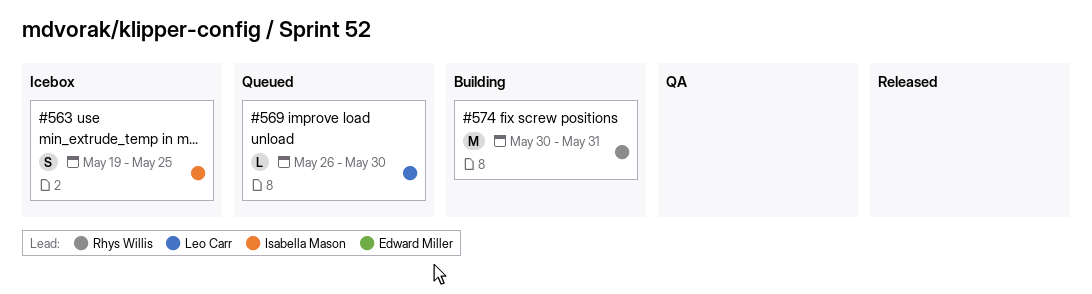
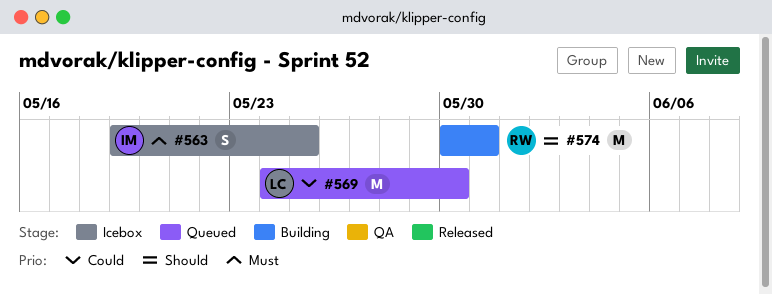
#569, estimate: L -> M
#569, start: May 26 -> May 24

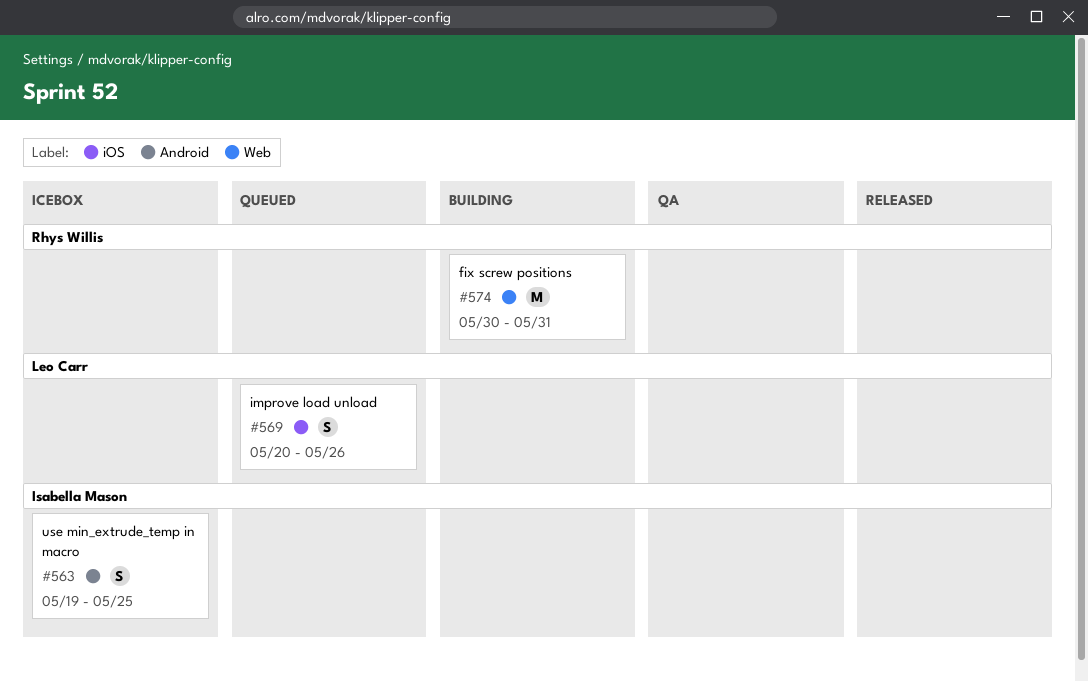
#569, estimate: M -> S
#569, start: May 24 -> May 20
#569, due: May 30 -> May 26

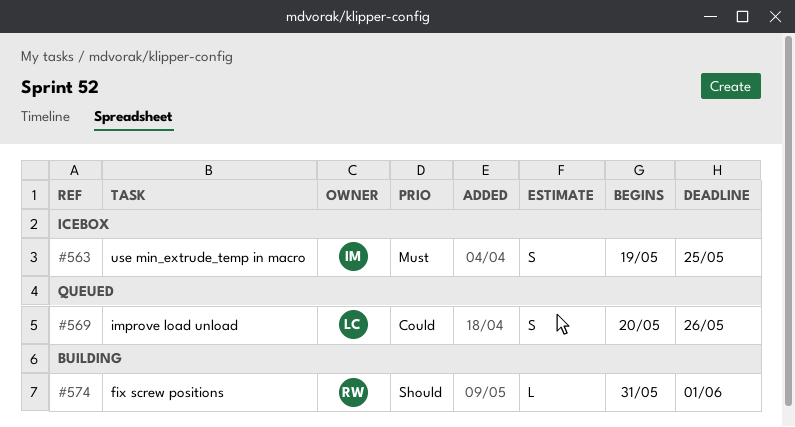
#574, estimate: M -> L
#574, start: May 30 -> May 31
#574, due: May 31 -> Jun 1

